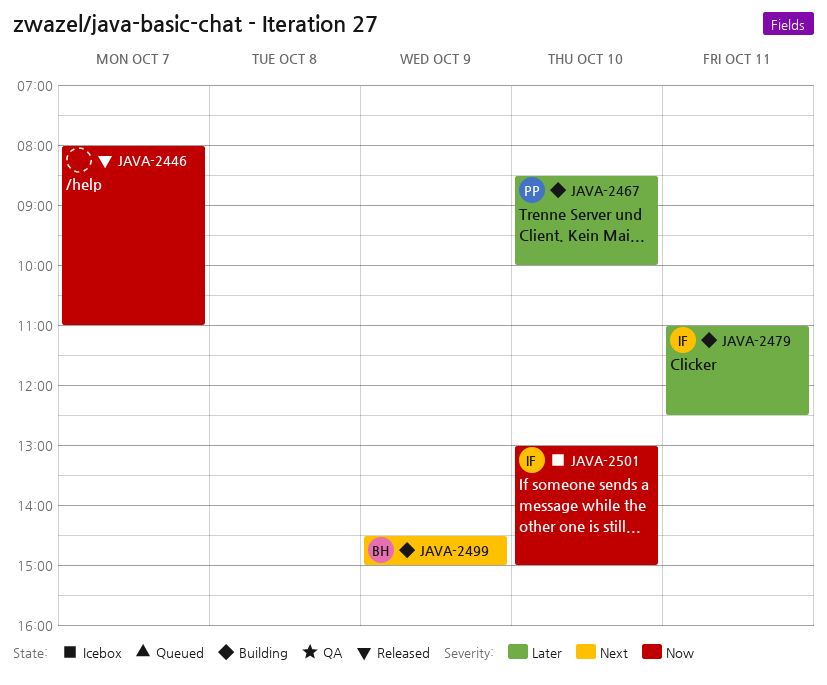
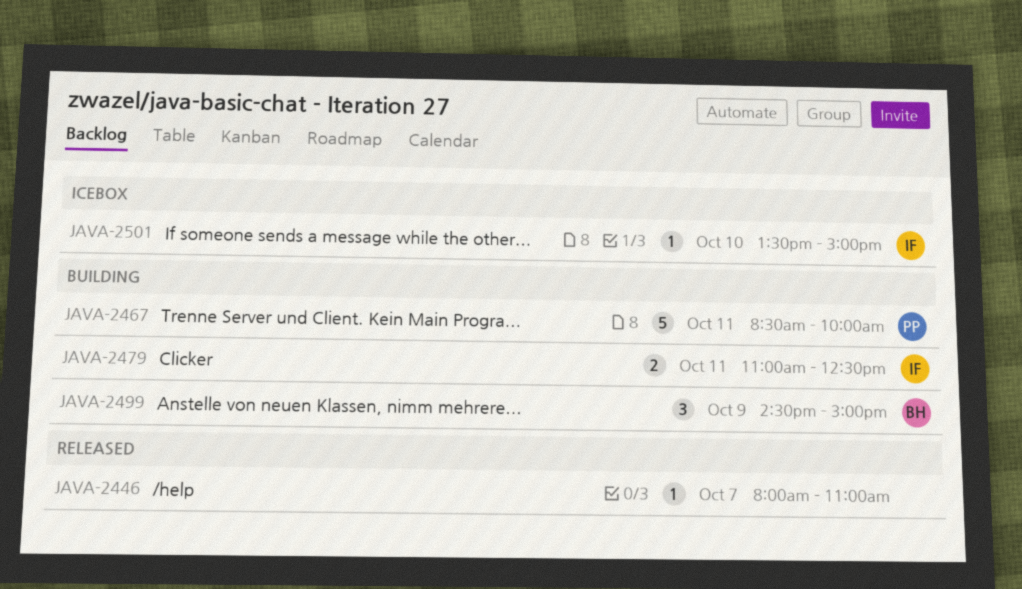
JAVA-2467, day: Oct 10 -> Oct 11
JAVA-2501, begins: 13:00 -> 13:30

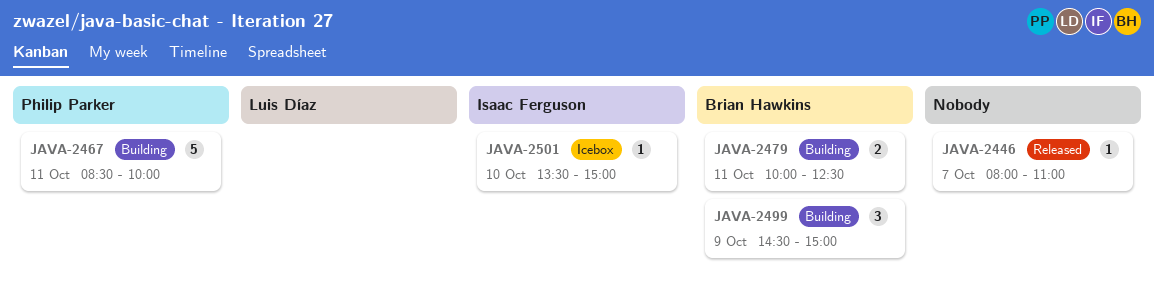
JAVA-2479, owner: Isaac Ferguson -> Brian Hawkins
JAVA-2479, begins: 11:00 -> 10:00

